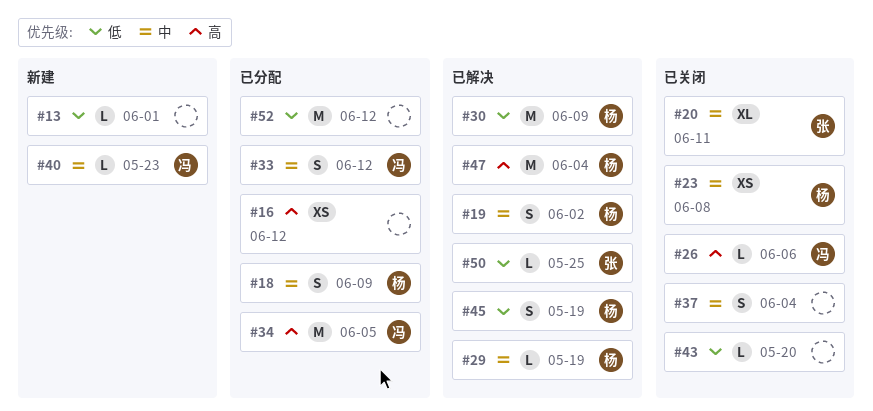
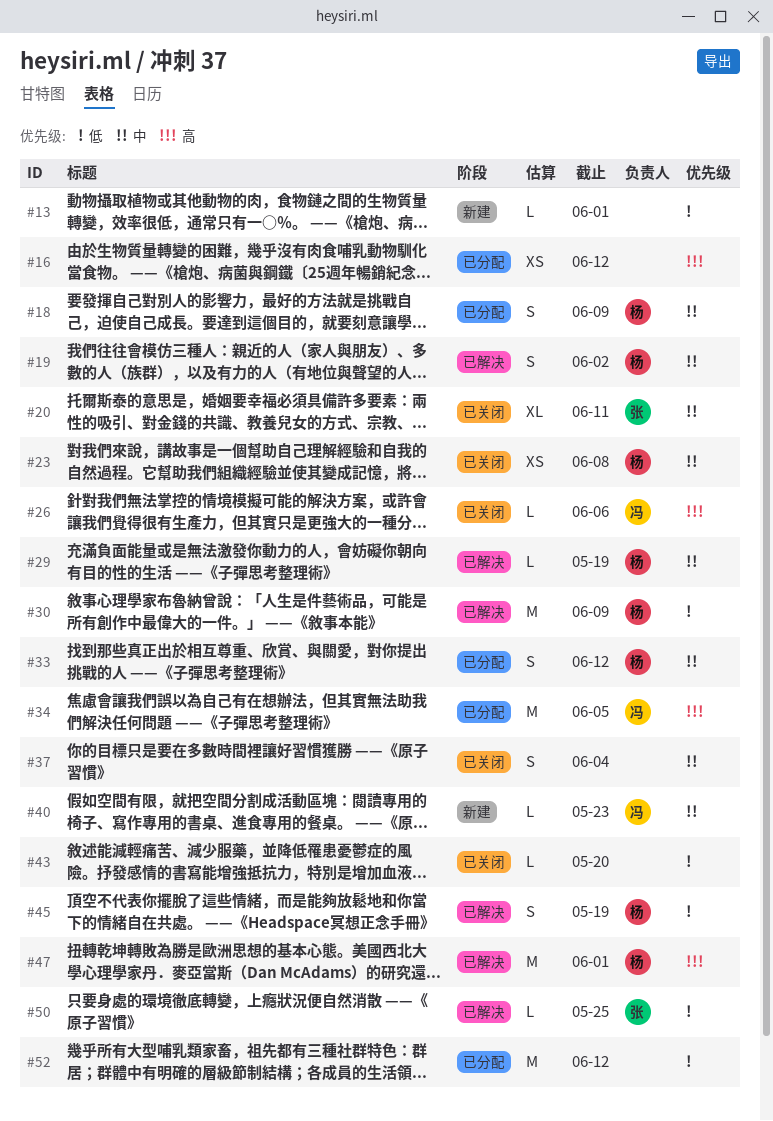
#33, owner: 冯 -> 杨
#47, due: Jun 4 -> Jun 1

